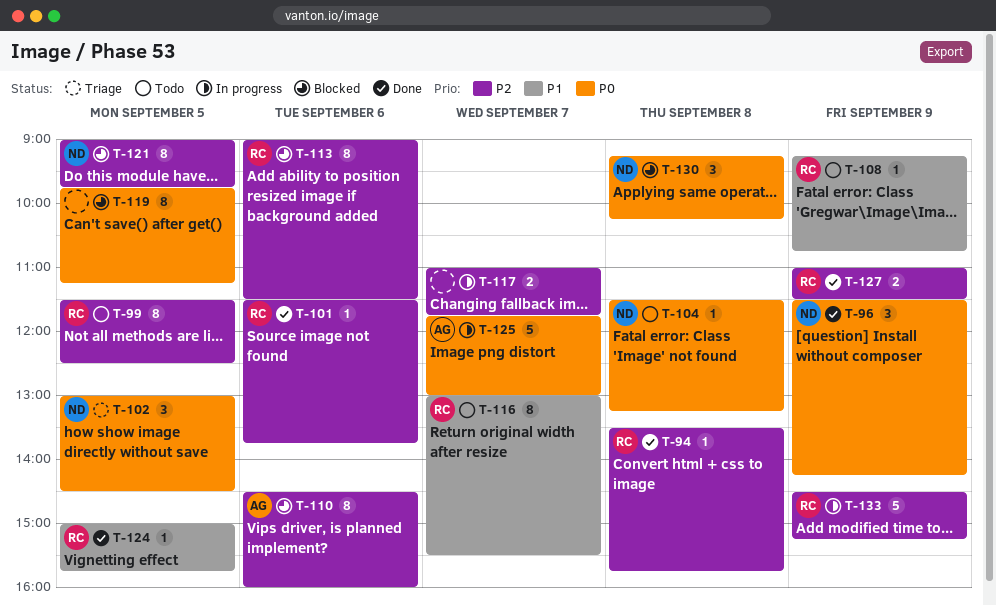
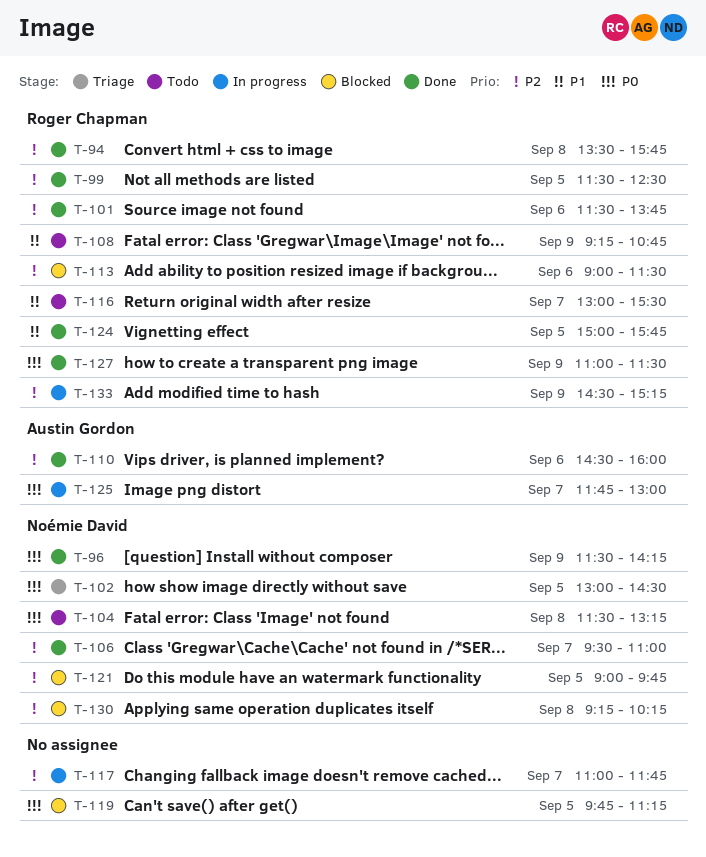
T-99, status: Todo -> Done
T-106: none -> present
T-110, status: Blocked -> Done
T-127, priority: P2 -> P0
T-130, priority: P0 -> P2

